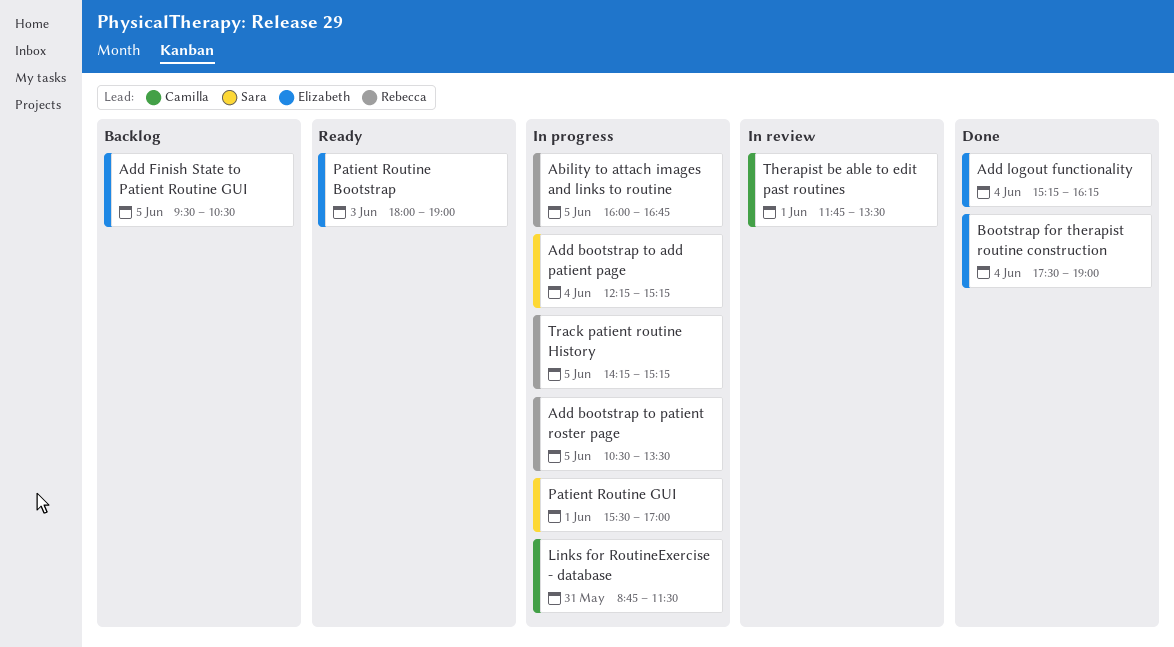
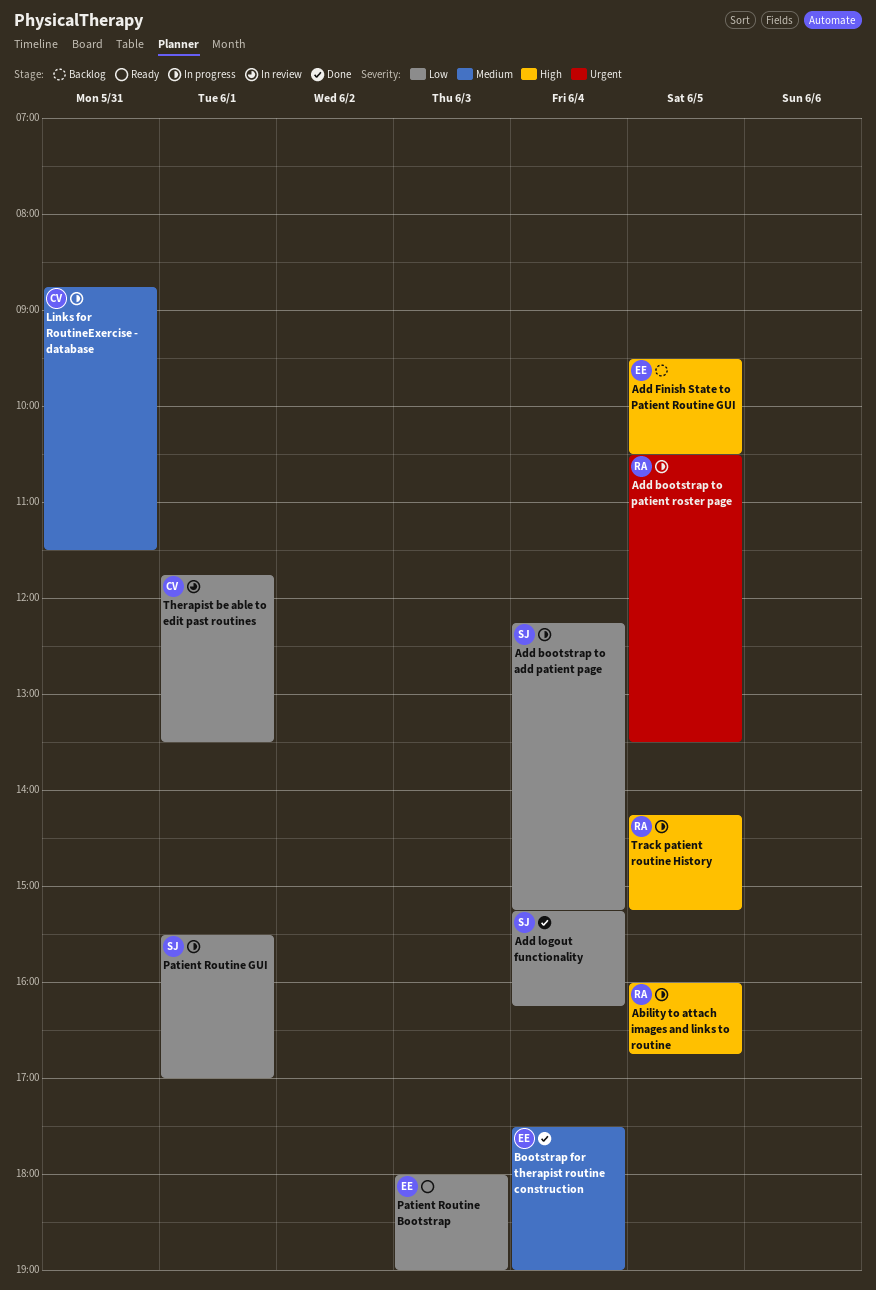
Add logout functionality, owner: Elizabeth -> Sara

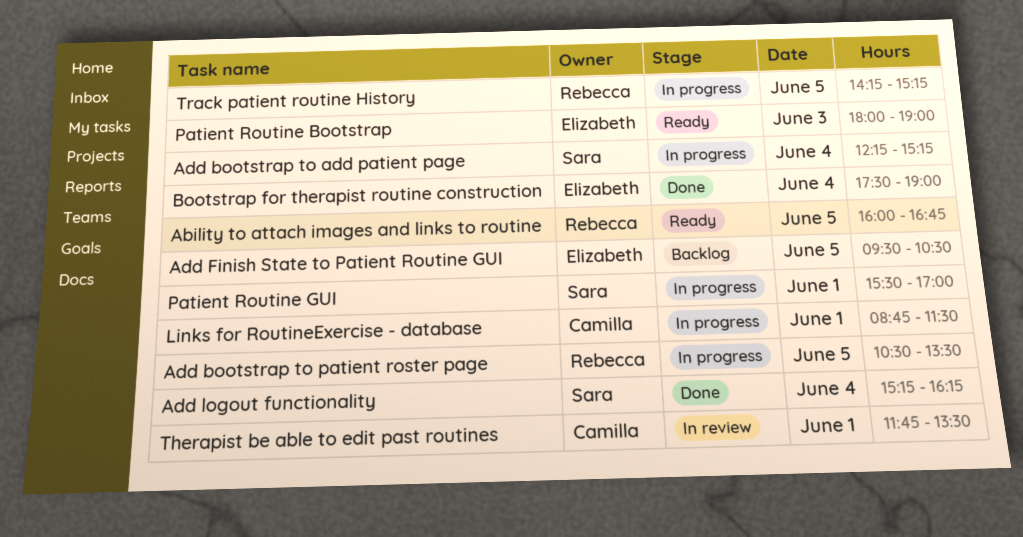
Ability to attach images and links to routine, status: In progress -> Ready
Links for RoutineExercise - database, day: May 31 -> Jun 1

